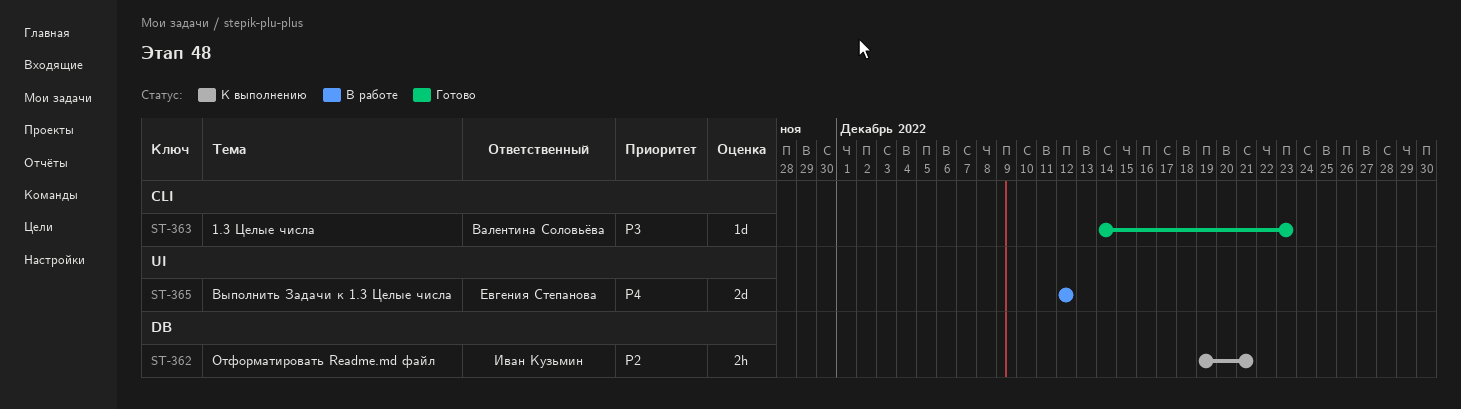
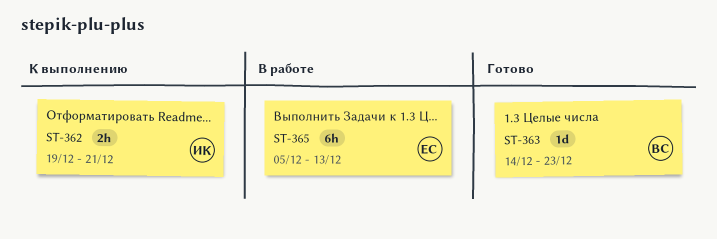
ST-365, estimate: 2d -> 6h
ST-365, start: Dec 12 -> Dec 5
ST-365, due: Dec 12 -> Dec 13

